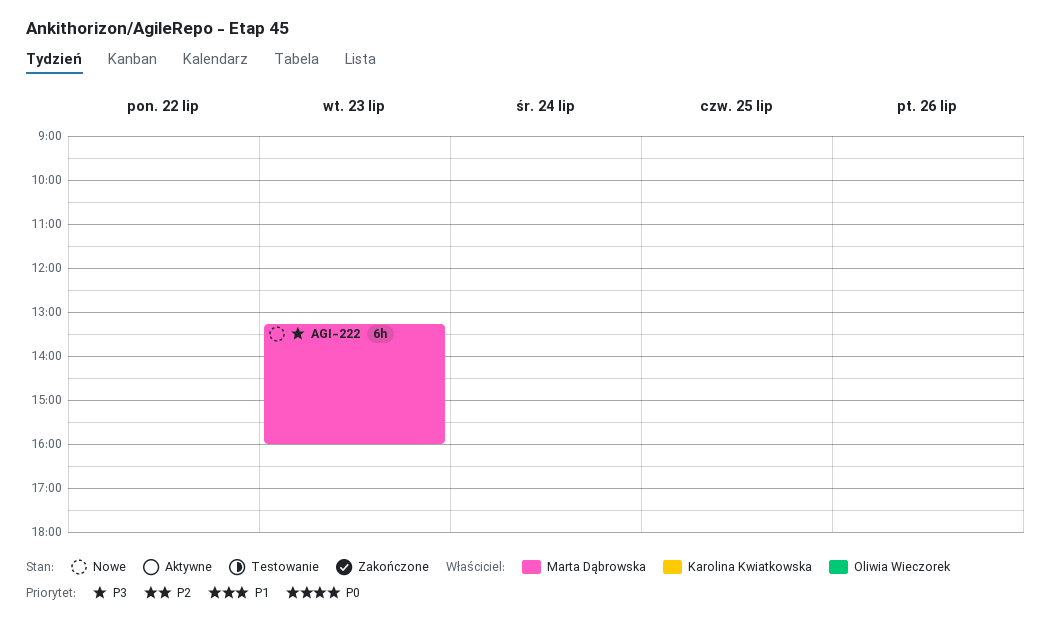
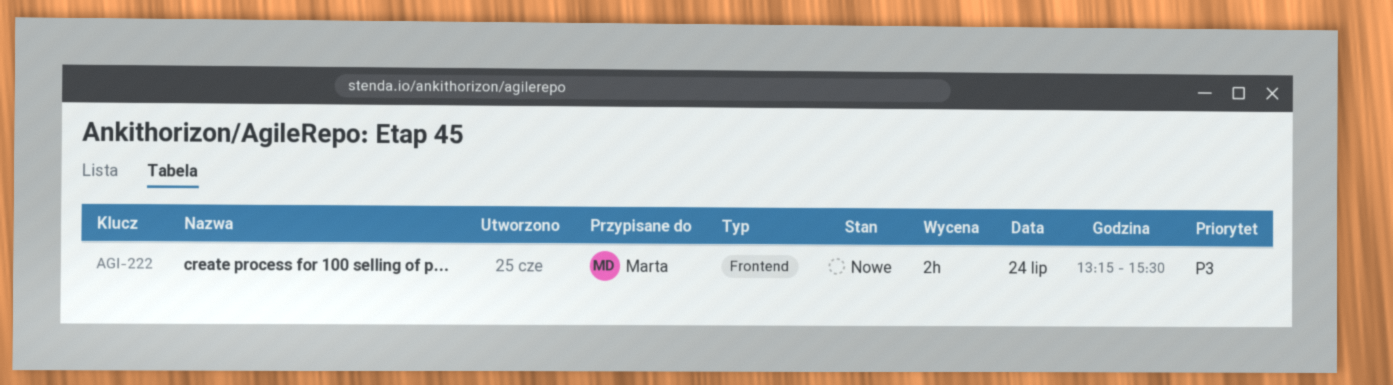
AGI-222, estimate: 6h -> 2h
AGI-222, day: Jul 23 -> Jul 24
AGI-222, ends: 16:00 -> 15:30

